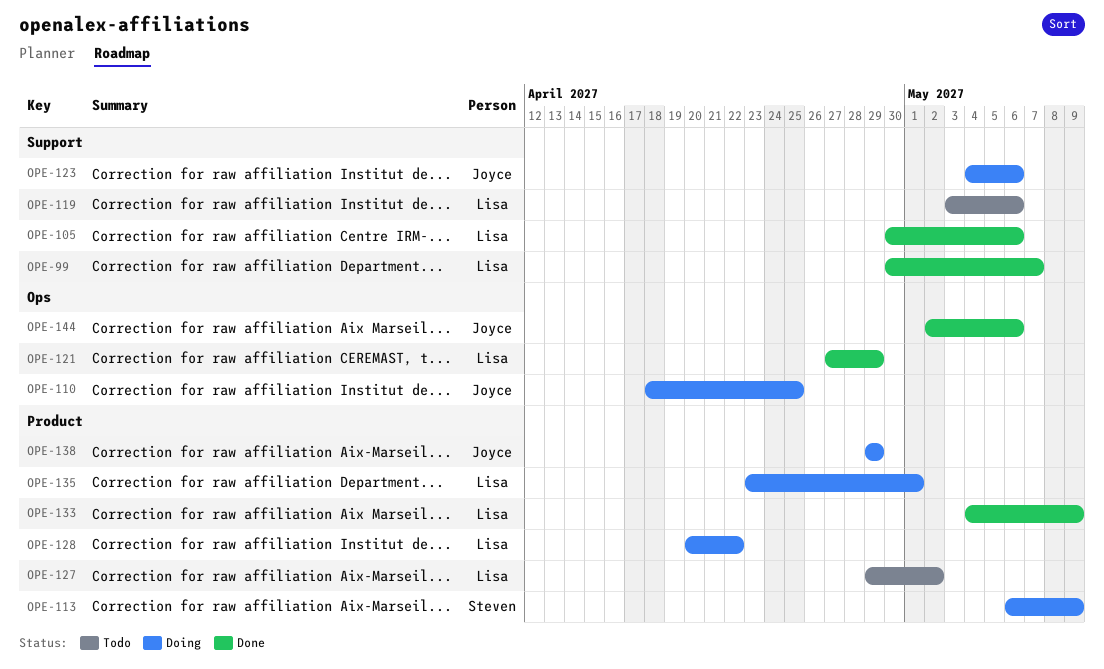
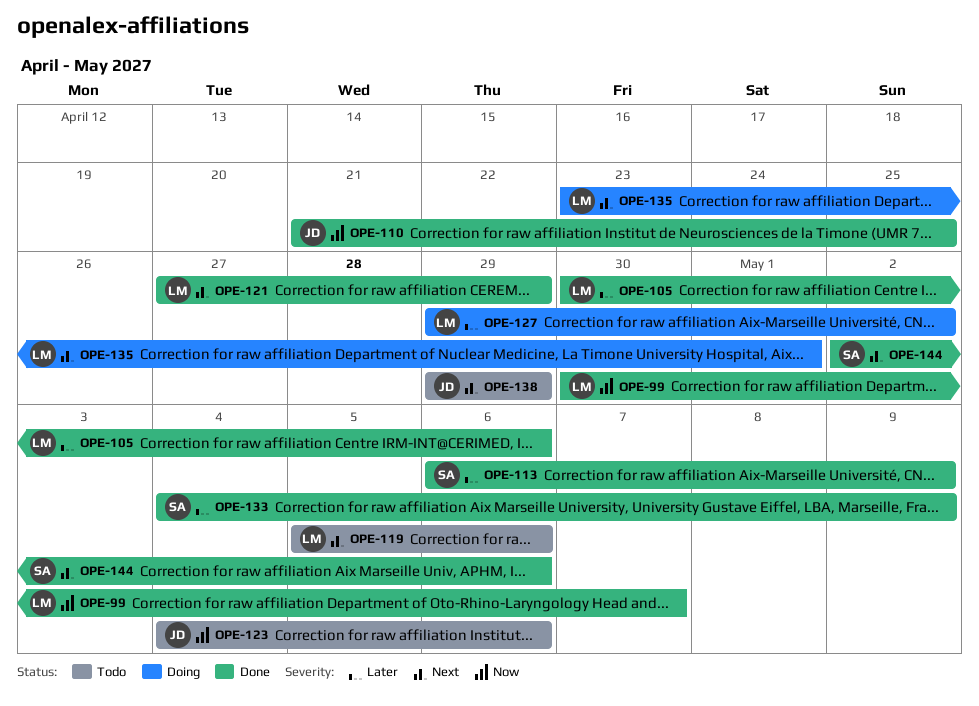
OPE-110, status: Doing -> Done
OPE-110, start: Apr 18 -> Apr 21
OPE-113, status: Doing -> Done
OPE-119, start: May 3 -> May 5
OPE-123, status: Doing -> Todo
OPE-127, status: Todo -> Doing
OPE-128: present -> none
OPE-133, owner: Lisa -> Steven
OPE-138, status: Doing -> Todo
OPE-144, owner: Joyce -> Steven

